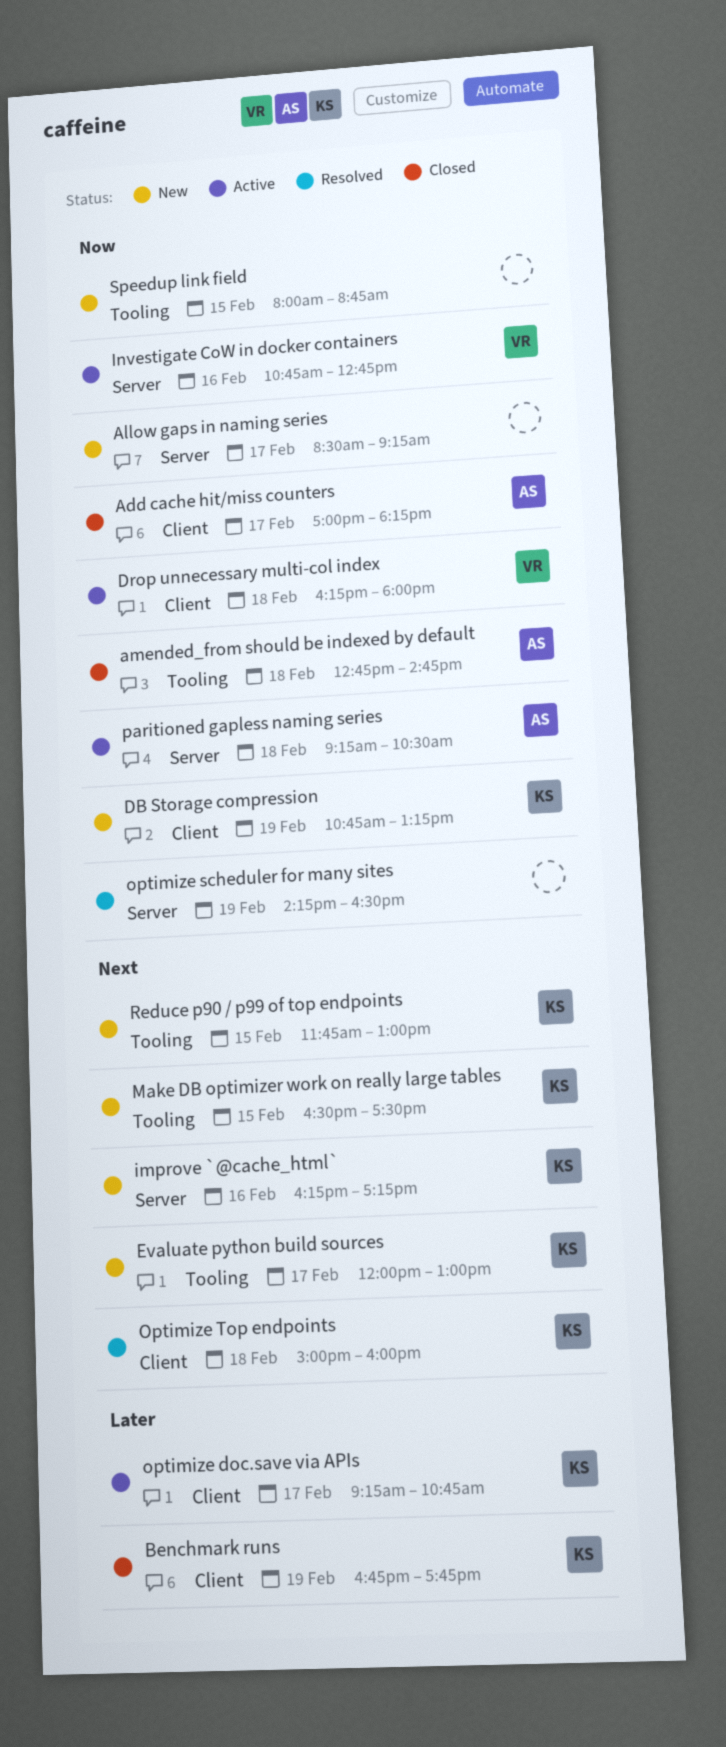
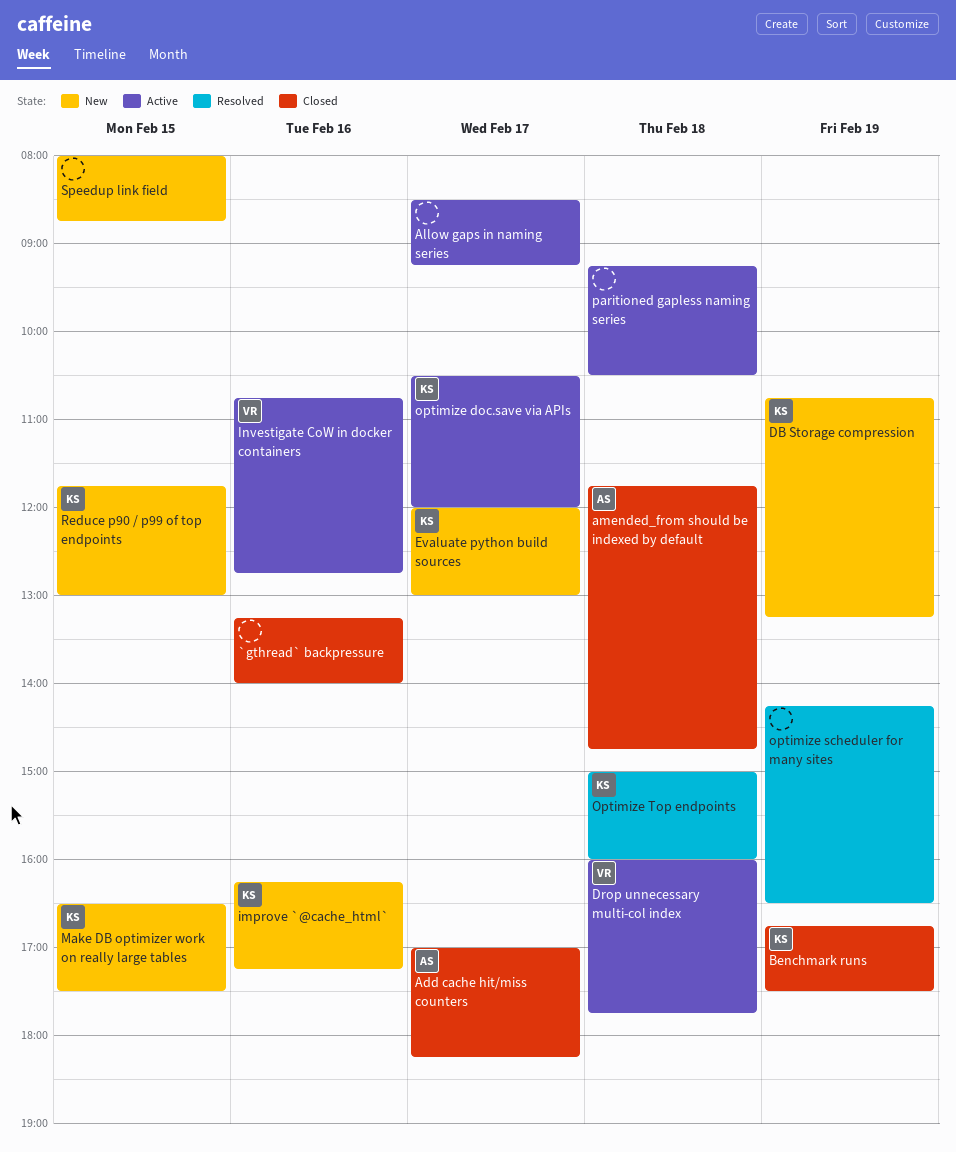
`gthread` backpressure: none -> present
Allow gaps in naming series, status: New -> Active
amended_from should be indexed by default, begins: 12:45 -> 11:45
Benchmark runs, ends: 17:45 -> 17:30
Drop unnecessary multi-col index, begins: 16:15 -> 16:00
Drop unnecessary multi-col index, ends: 18:00 -> 17:45
optimize doc.save via APIs, begins: 09:15 -> 10:30
optimize doc.save via APIs, ends: 10:45 -> 12:00
paritioned gapless naming series, owner: AS -> none

